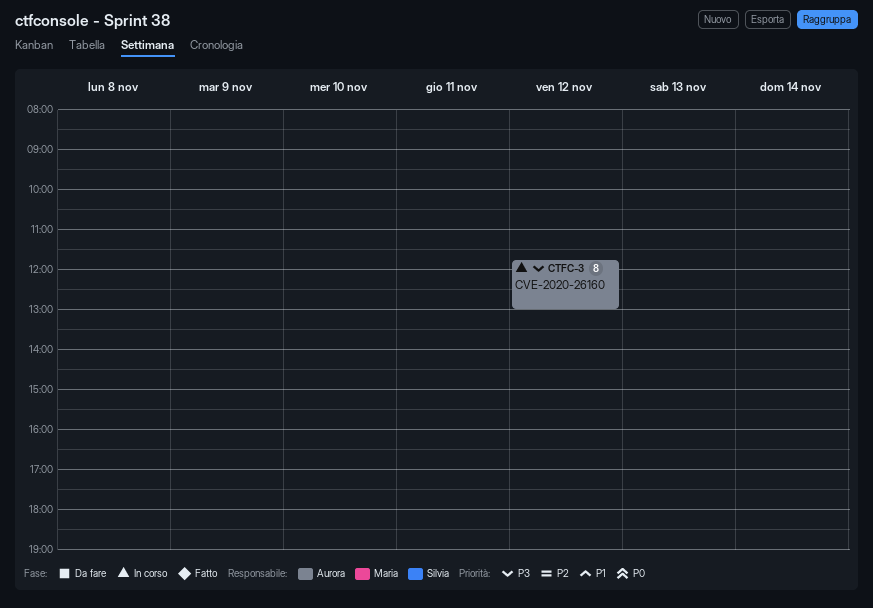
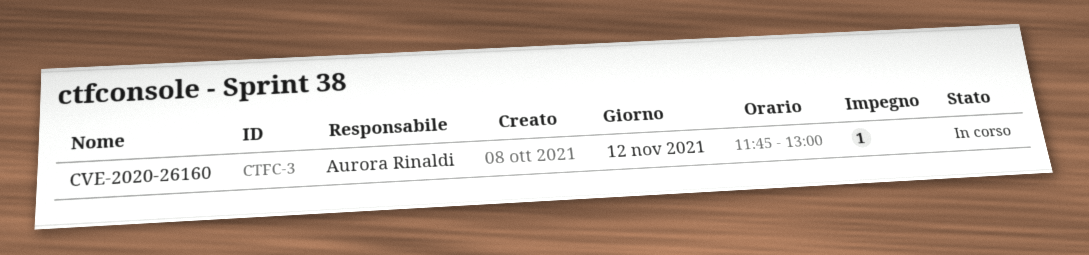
CTFC-3, estimate: 8 -> 1

